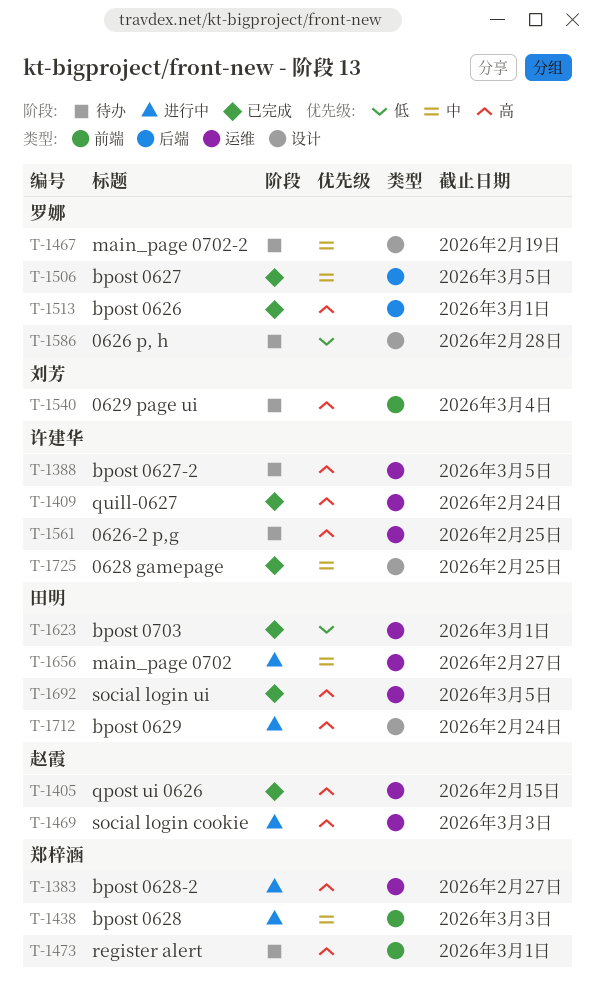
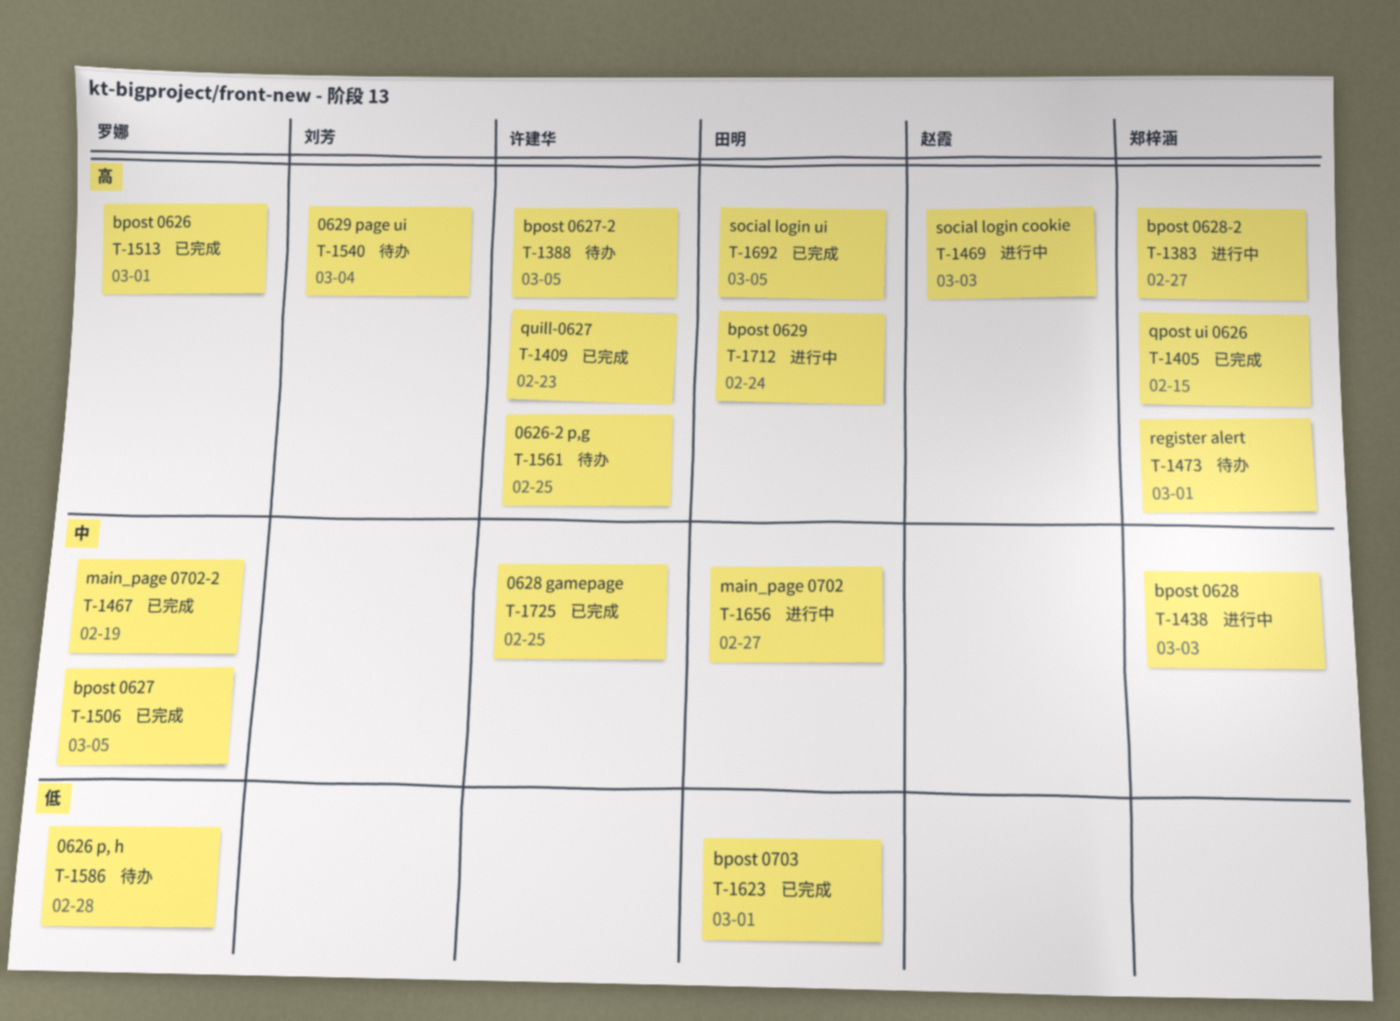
T-1405, owner: 赵霞 -> 郑梓涵
T-1409, due: Feb 24 -> Feb 23
T-1467, status: 待办 -> 已完成

